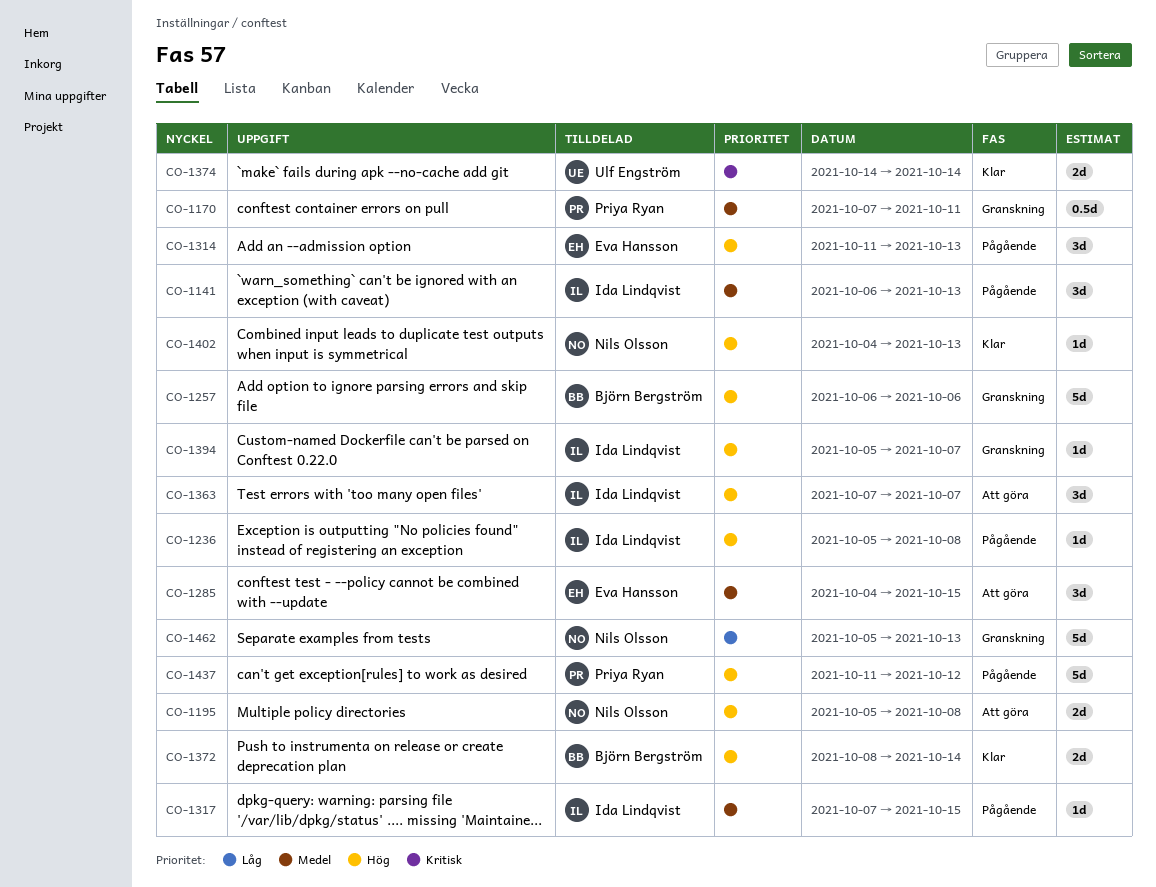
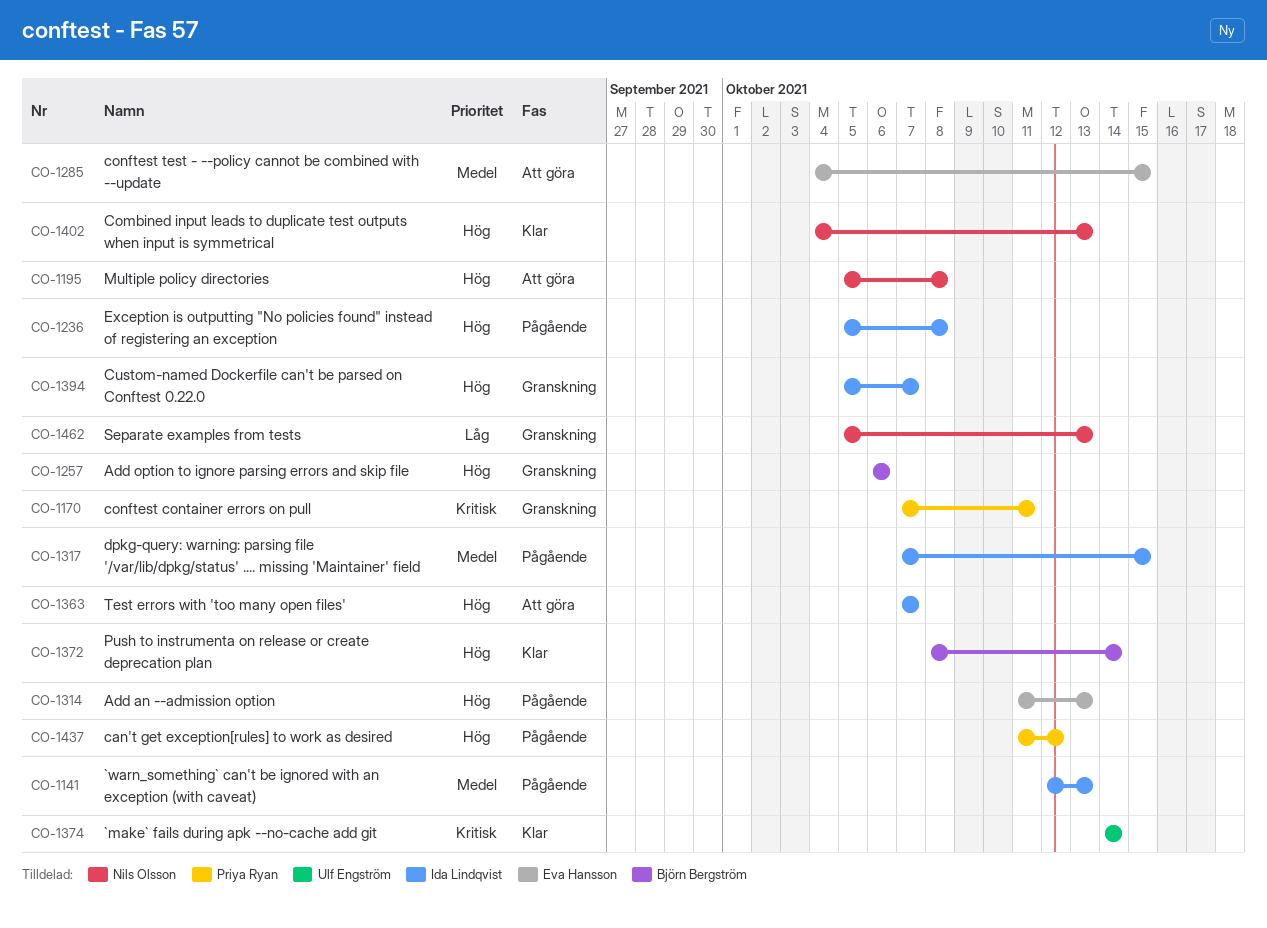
CO-1141, start: Oct 6 -> Oct 12
CO-1170, priority: Medel -> Kritisk

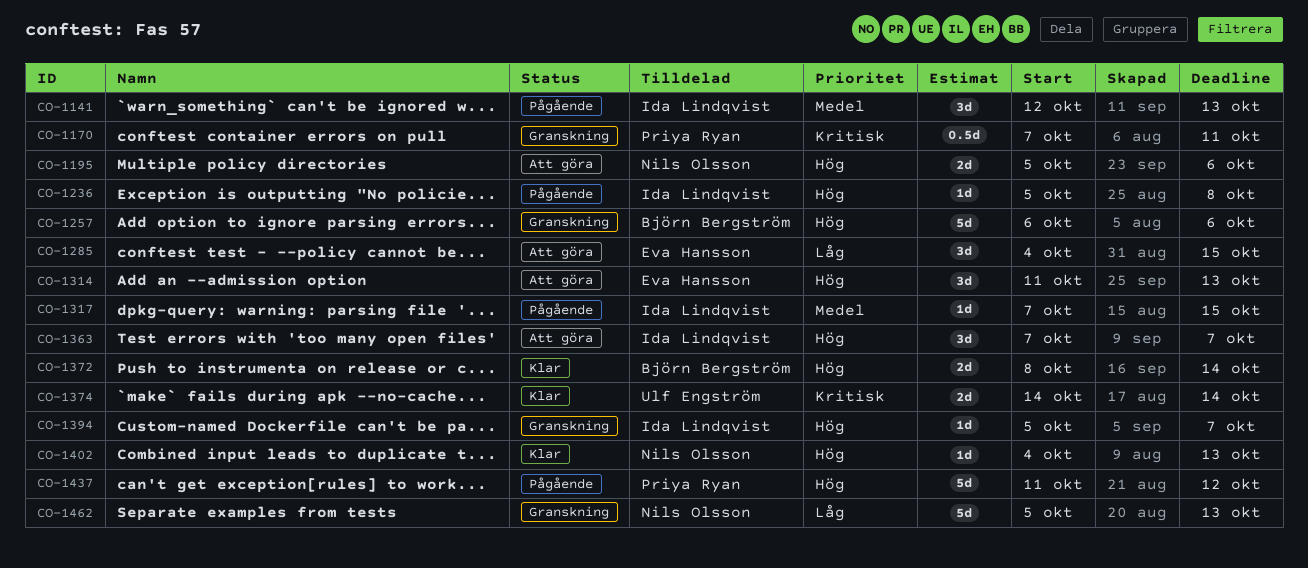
CO-1195, due: Oct 8 -> Oct 6
CO-1285, priority: Medel -> Låg
CO-1314, status: Pågående -> Att göra

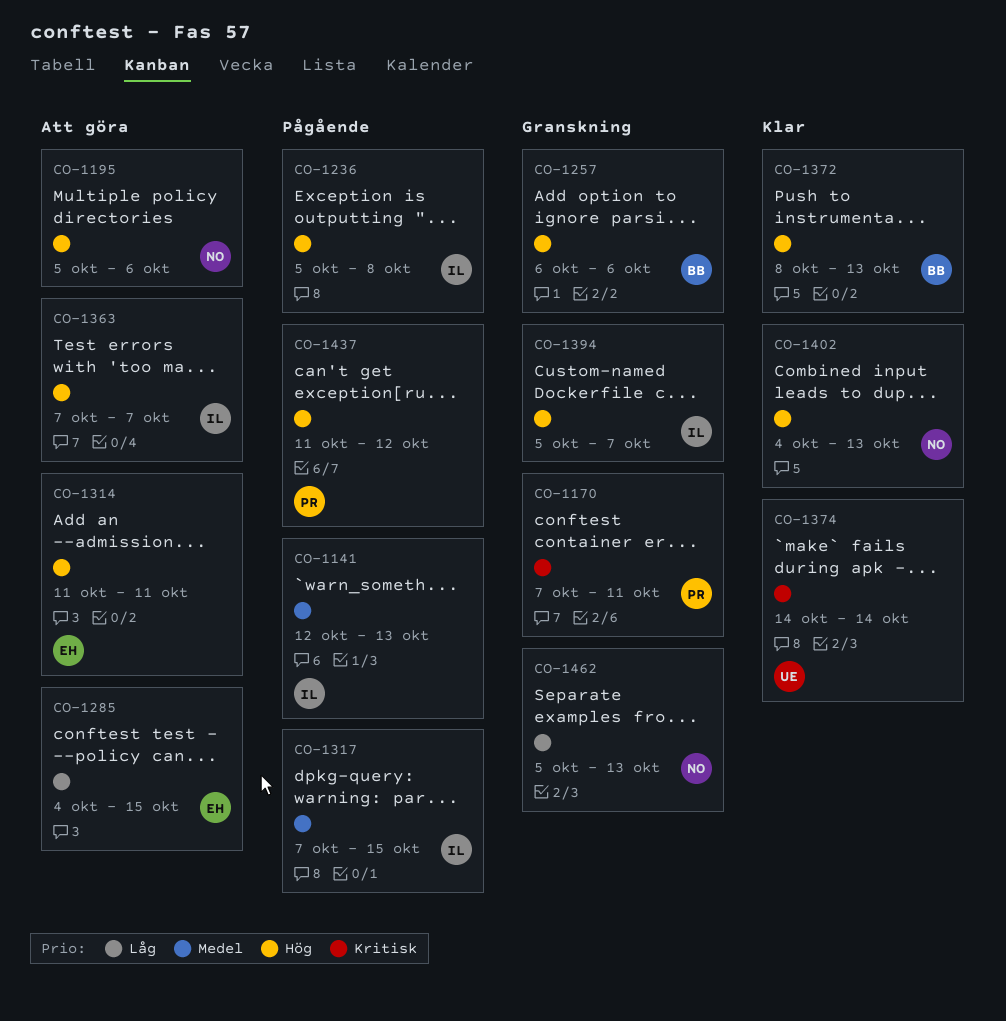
CO-1314, due: Oct 13 -> Oct 11
CO-1372, due: Oct 14 -> Oct 13

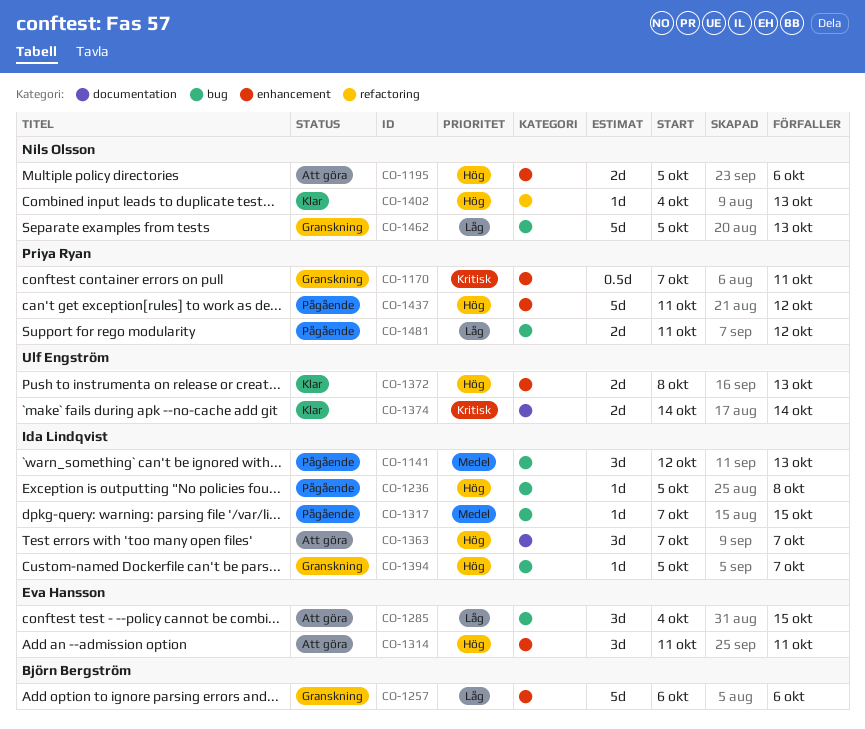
CO-1257, priority: Hög -> Låg
CO-1372, owner: Björn Bergström -> Ulf Engström
CO-1481: none -> present

